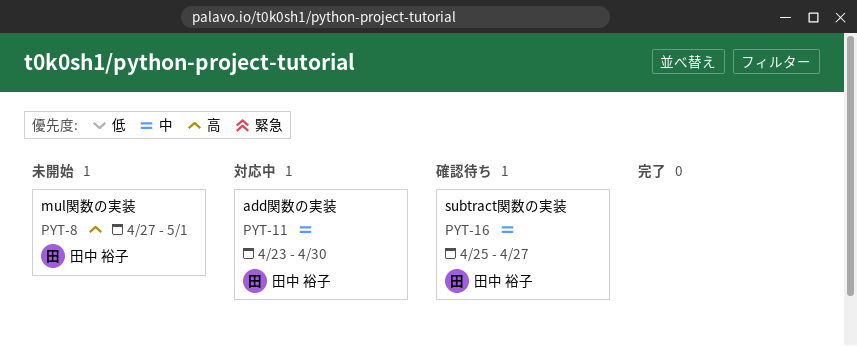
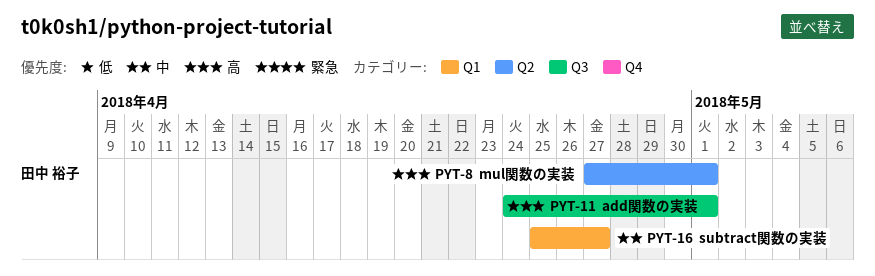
PYT-11, priority: 中 -> 高
PYT-11, start: Apr 23 -> Apr 24
PYT-11, due: Apr 30 -> May 1

